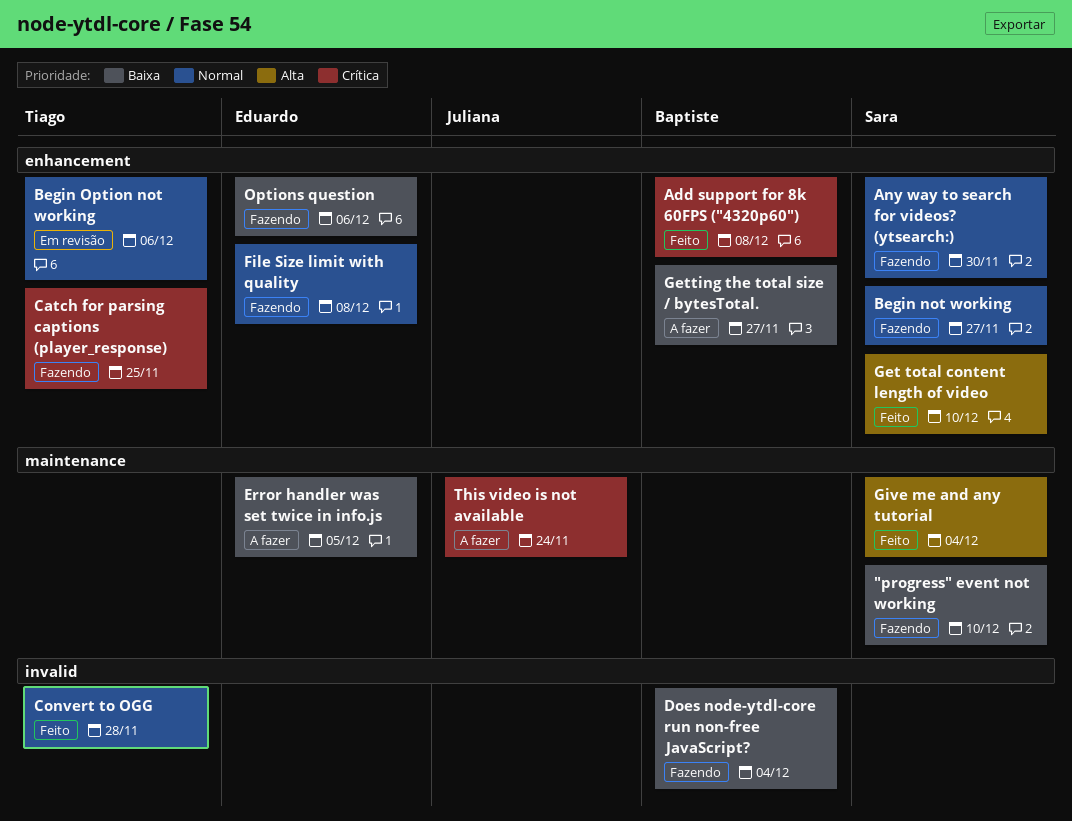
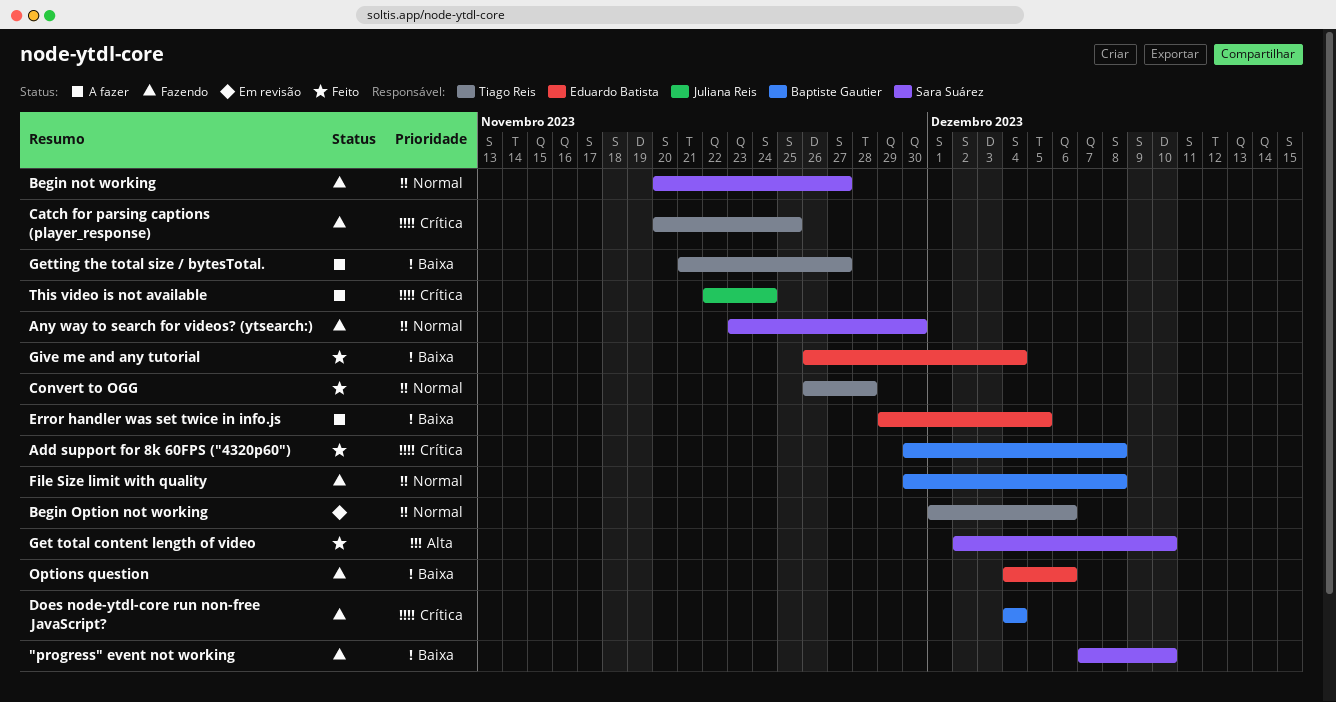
Does node-ytdl-core run non-free JavaScript?, priority: Baixa -> Crítica
File Size limit with quality, owner: Eduardo Batista -> Baptiste Gautier
Getting the total size / bytesTotal., owner: Baptiste Gautier -> Tiago Reis
Give me and any tutorial, owner: Sara Suárez -> Eduardo Batista
Give me and any tutorial, priority: Alta -> Baixa

